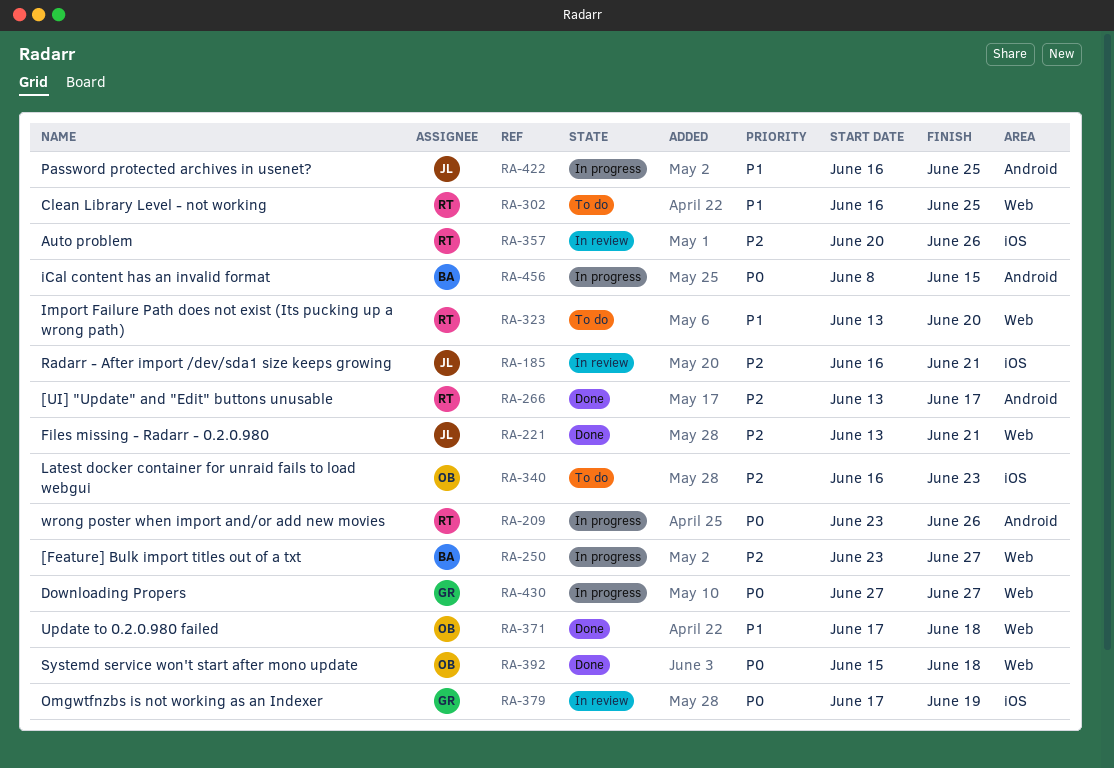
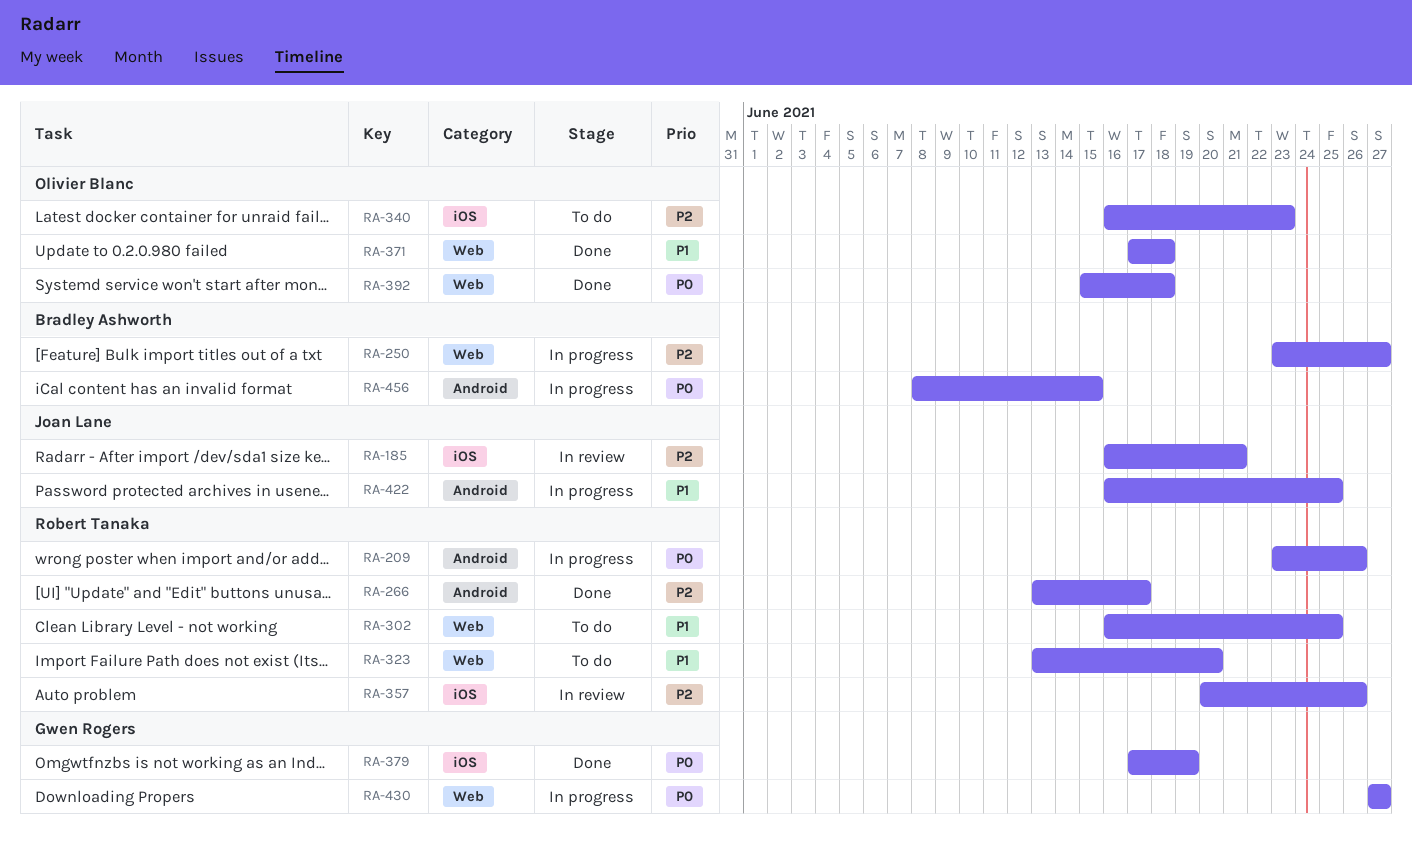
RA-221: present -> none
RA-379, status: In review -> Done

